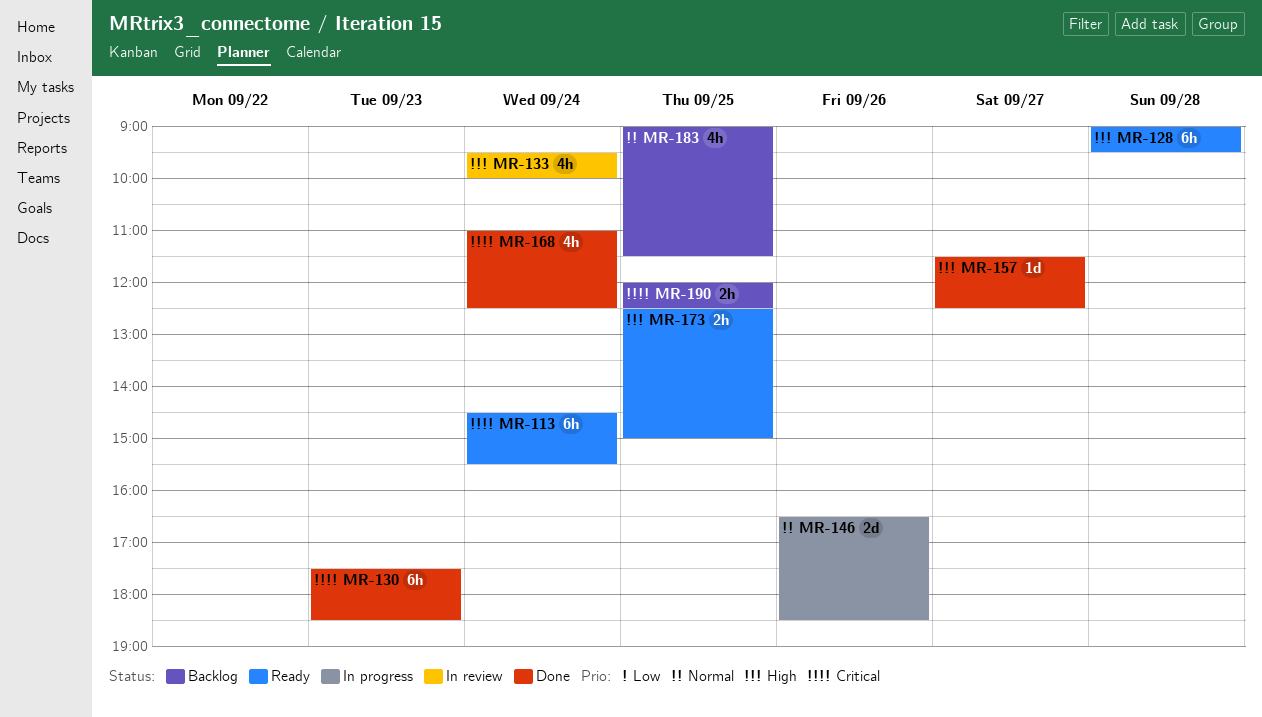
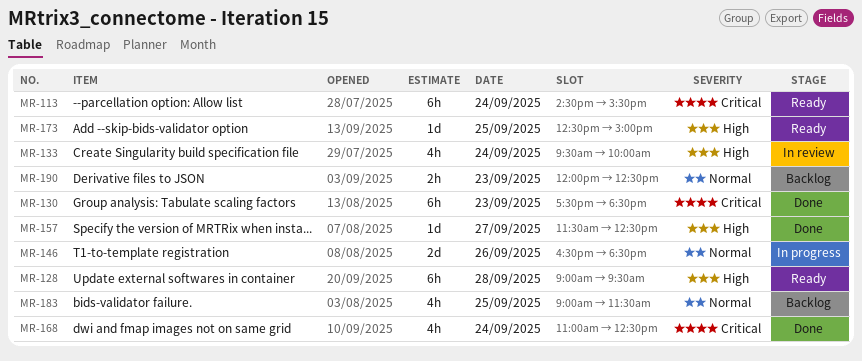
MR-173, estimate: 2h -> 1d
MR-190, priority: Critical -> Normal
MR-190, day: Sep 25 -> Sep 23

